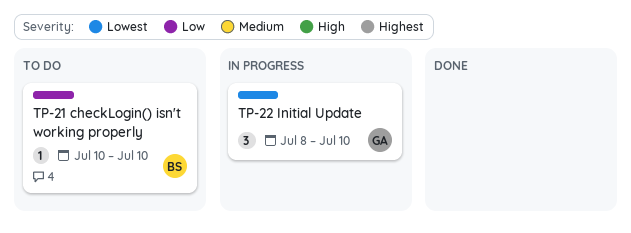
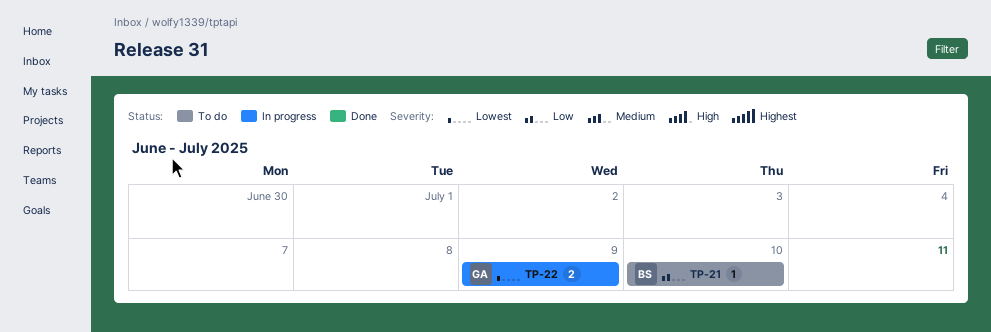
TP-22, estimate: 3 -> 2
TP-22, start: Jul 8 -> Jul 9
TP-22, due: Jul 10 -> Jul 9

